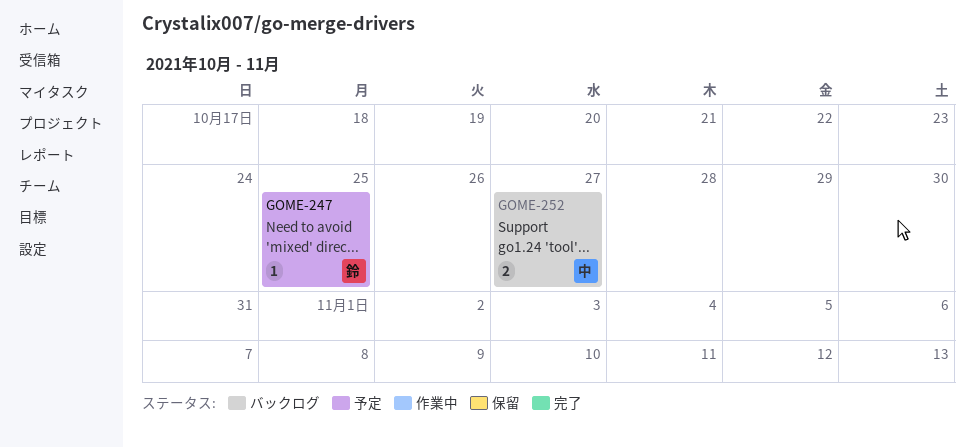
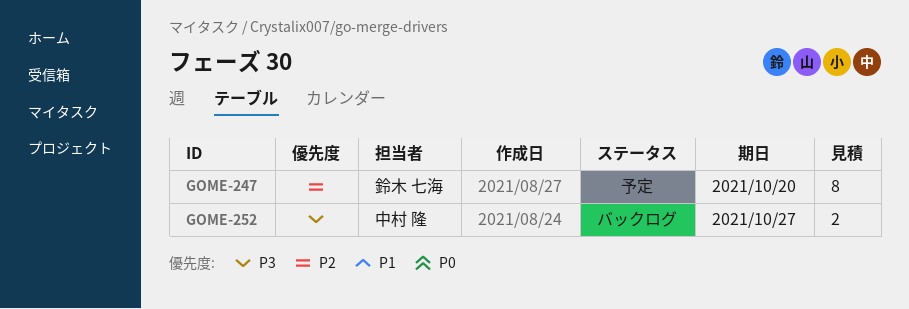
GOME-247, estimate: 1 -> 8
GOME-247, due: Oct 25 -> Oct 20

